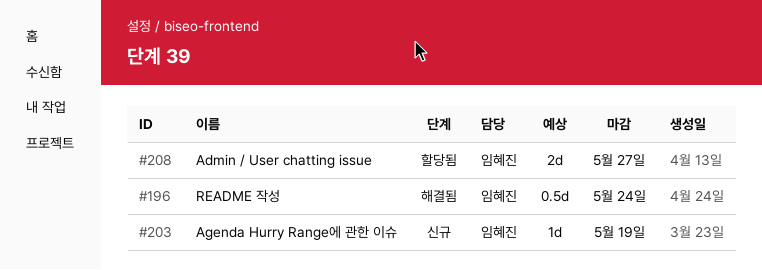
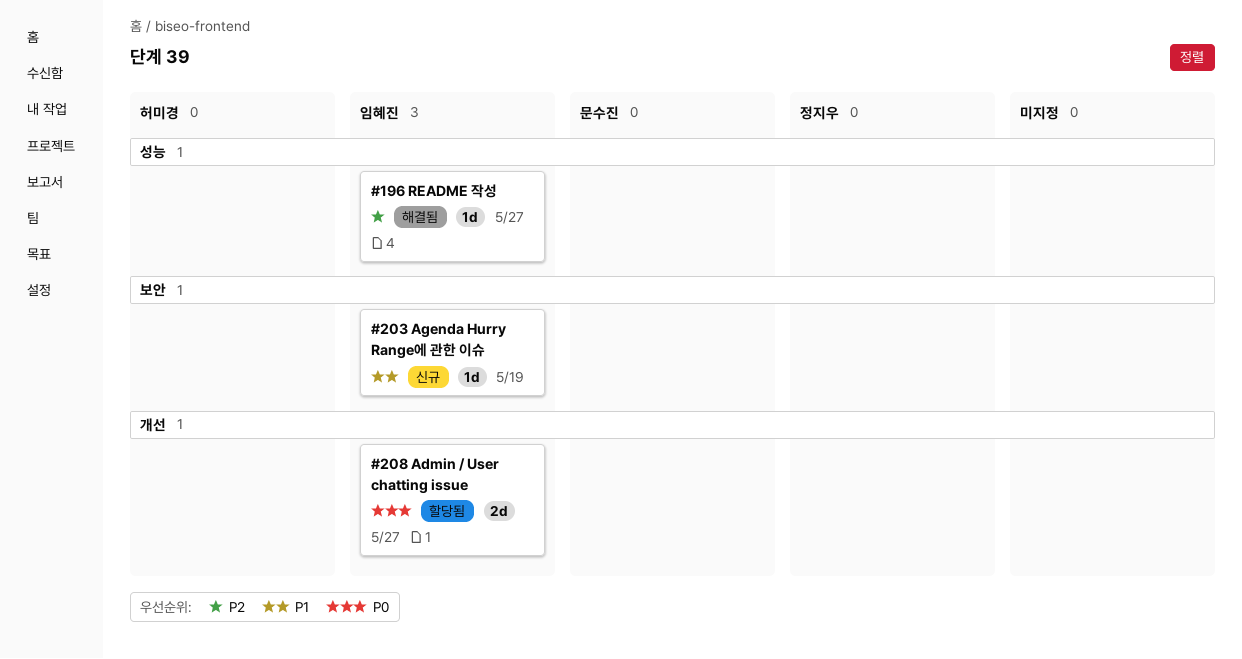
#196, estimate: 0.5d -> 1d
#196, due: May 24 -> May 27

